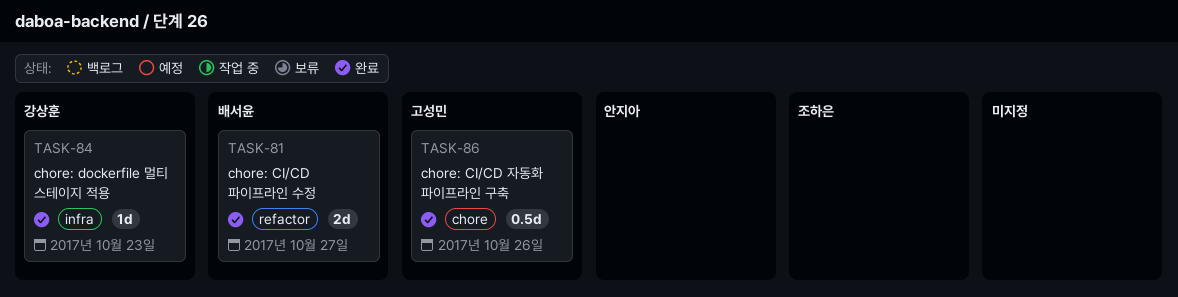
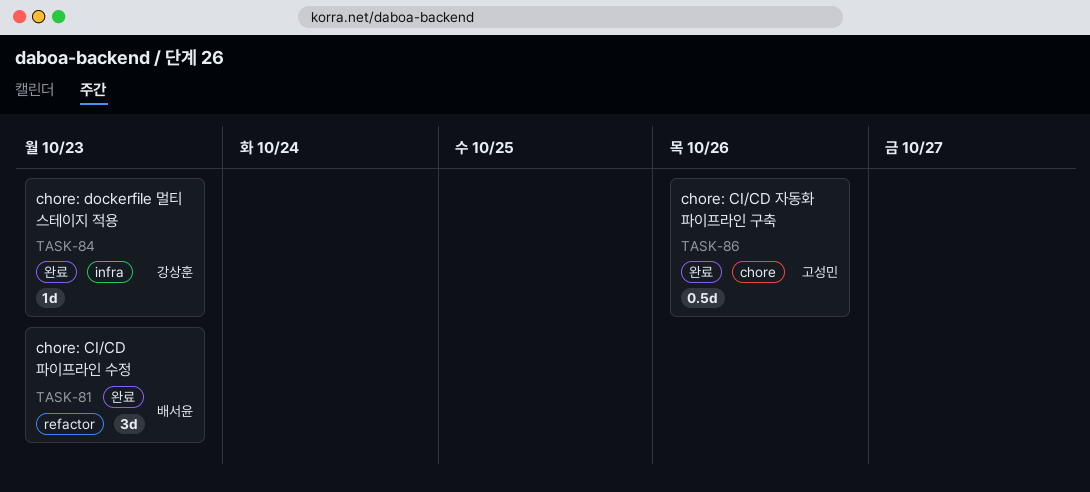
TASK-81, estimate: 2d -> 3d
TASK-81, due: Oct 27 -> Oct 23

